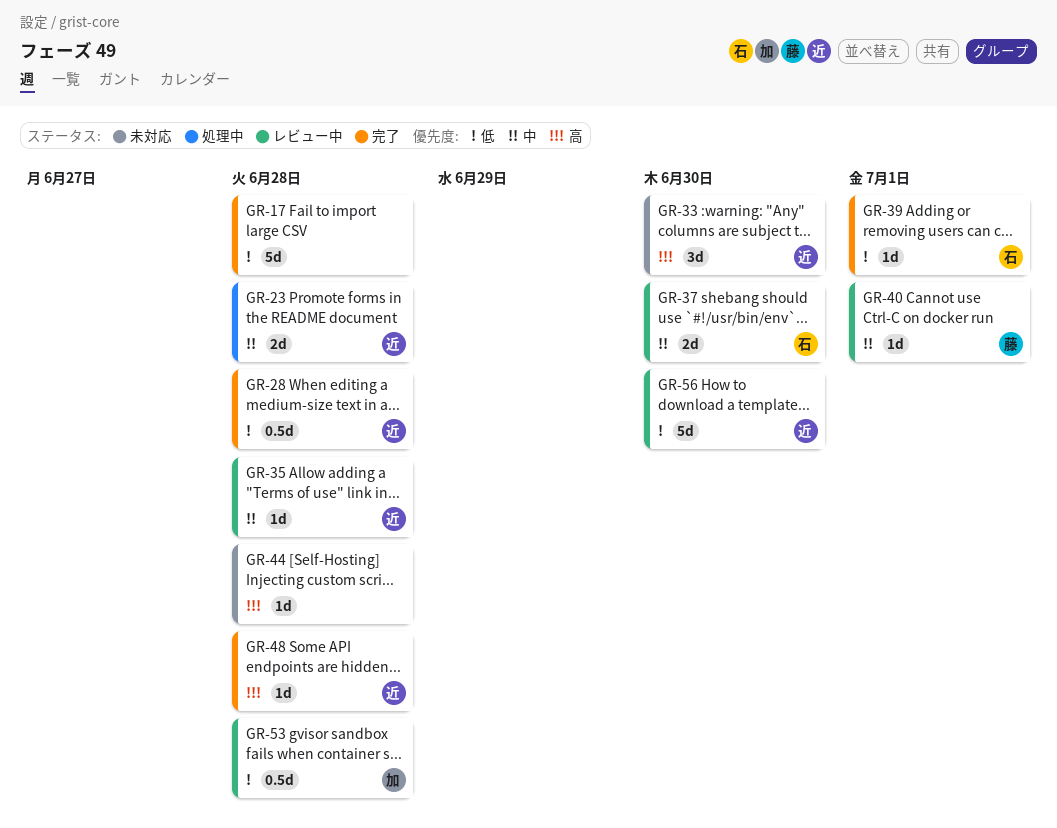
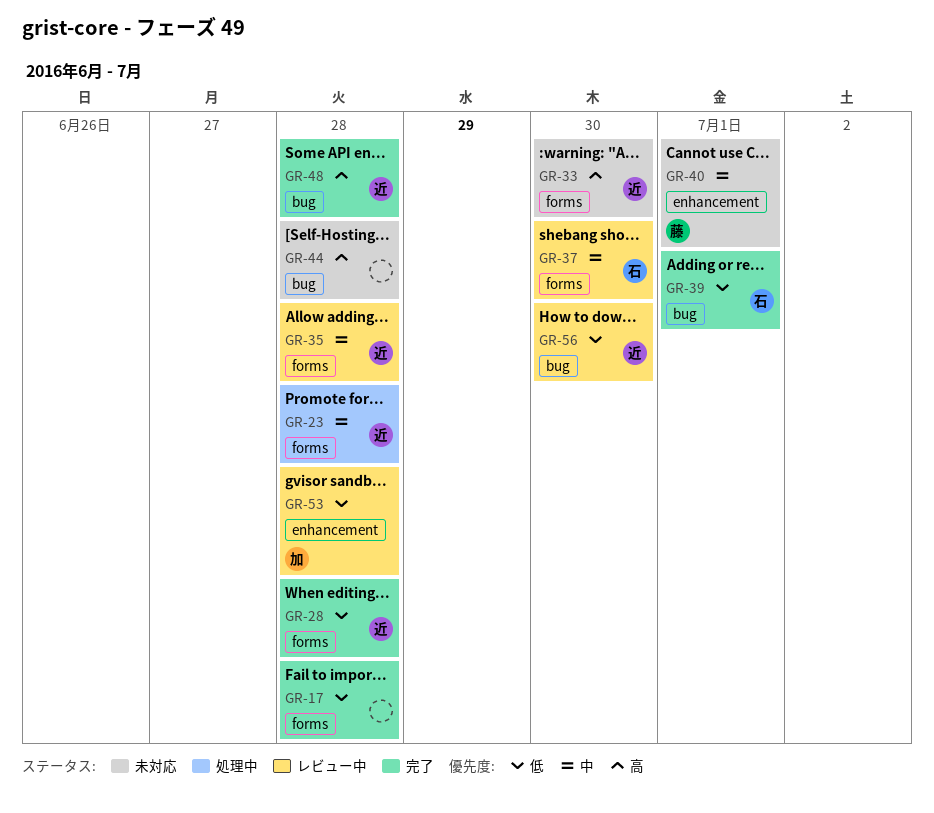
GR-40, status: レビュー中 -> 未対応

